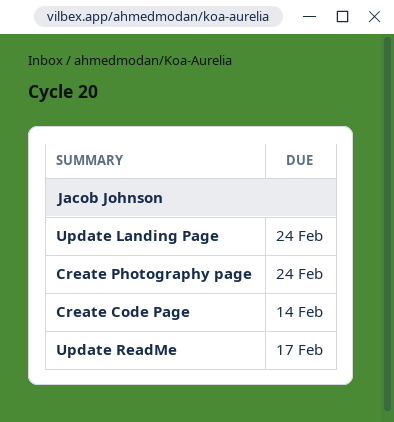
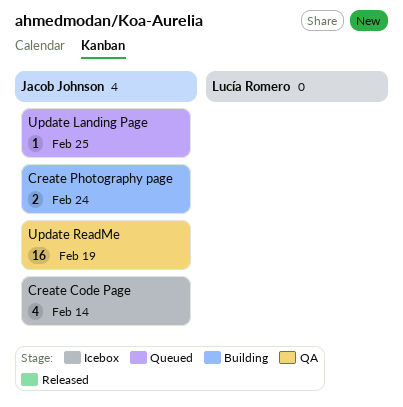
Update Landing Page, due: Feb 24 -> Feb 25
Update ReadMe, due: Feb 17 -> Feb 19

